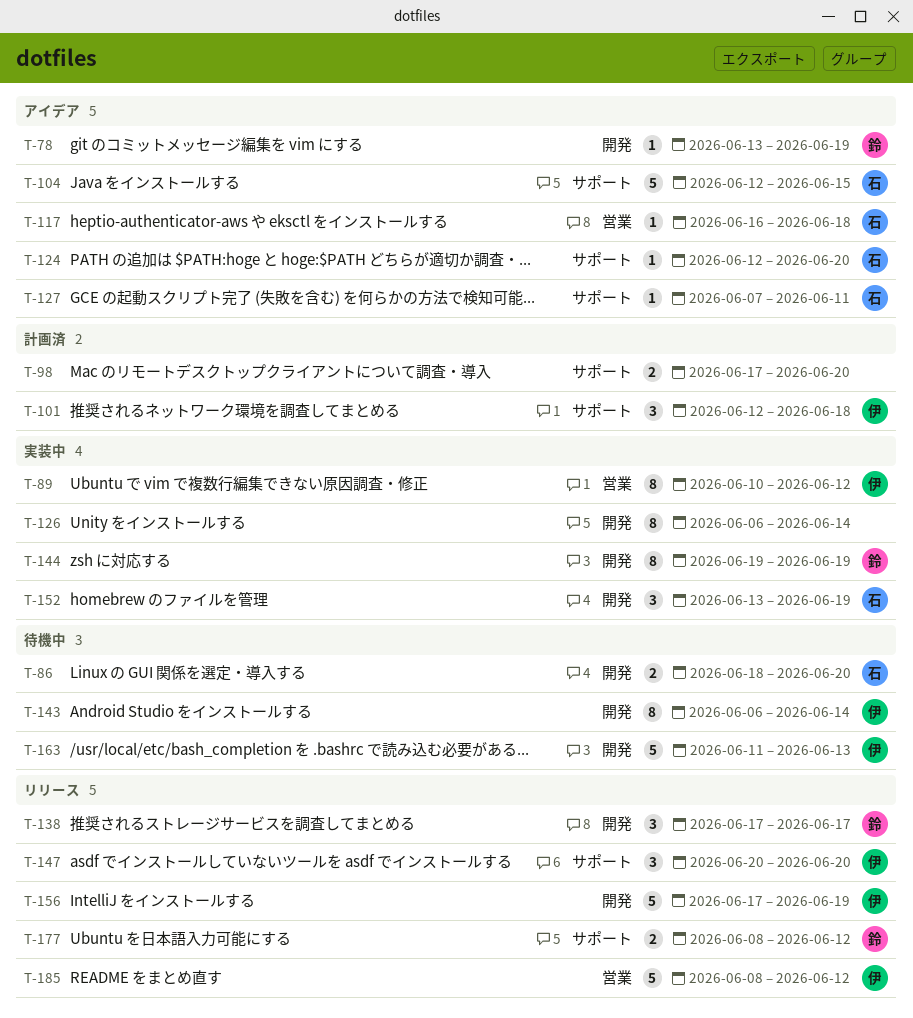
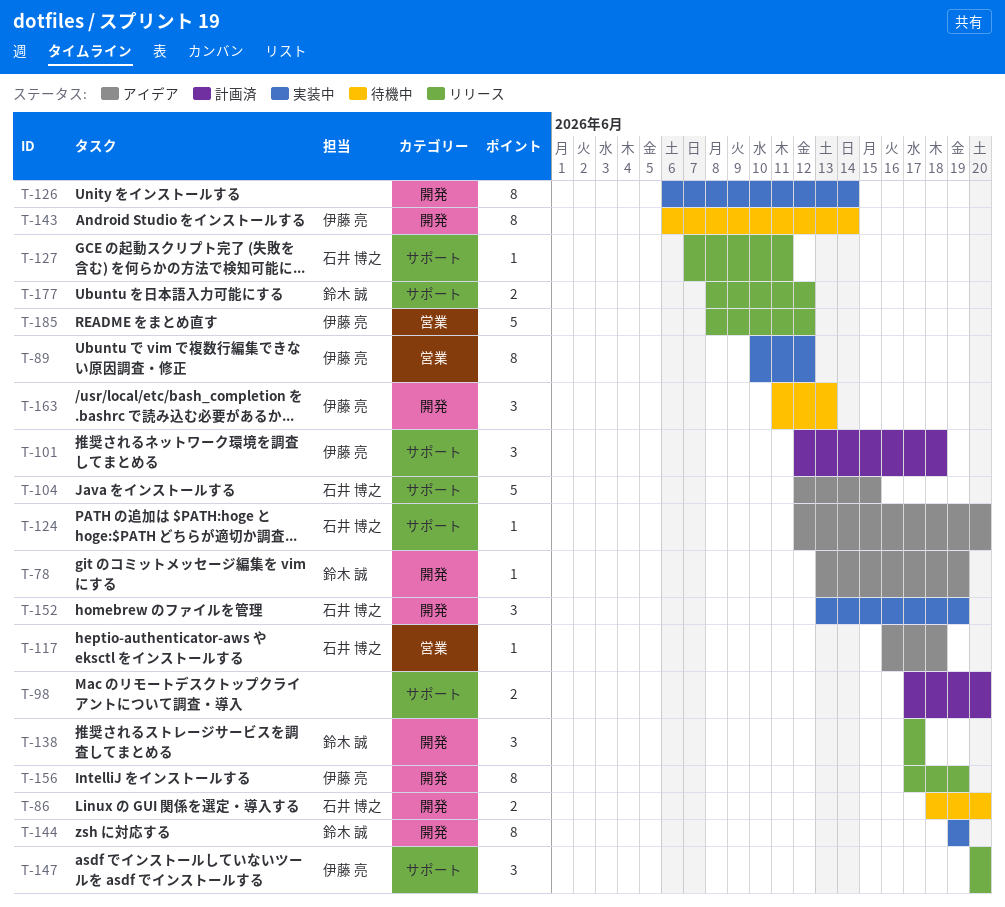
T-127, status: アイデア -> リリース
T-156, estimate: 5 -> 8
T-163, estimate: 5 -> 3

